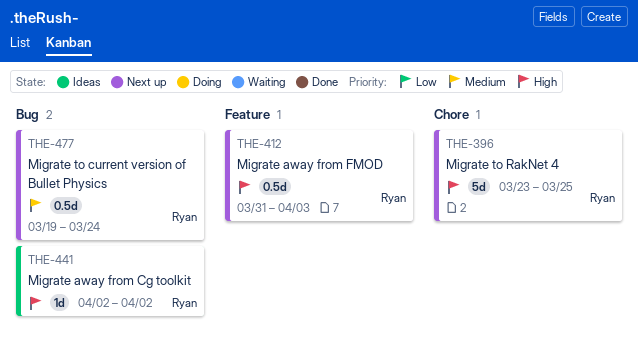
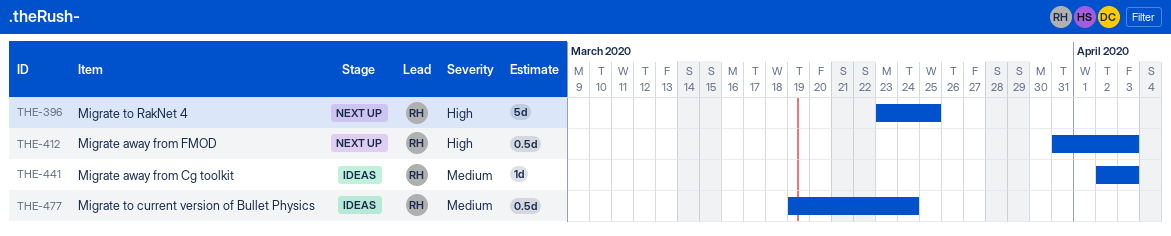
THE-441, priority: High -> Medium
THE-441, due: Apr 2 -> Apr 3
THE-477, status: Next up -> Ideas

